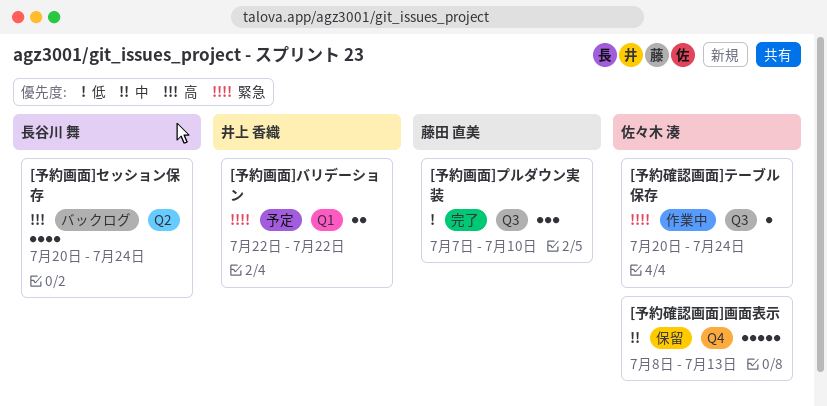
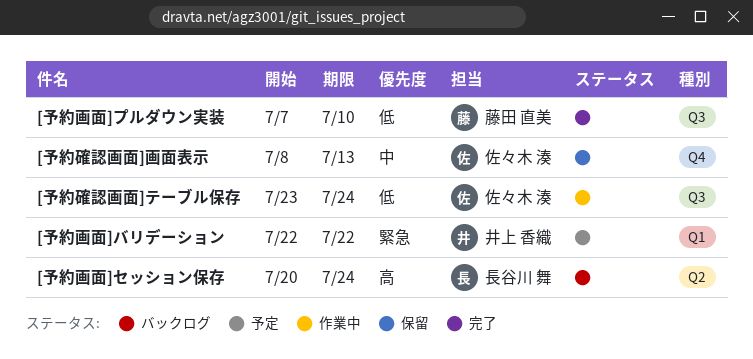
[予約確認画面]テーブル保存, priority: 緊急 -> 低
[予約確認画面]テーブル保存, start: Jul 20 -> Jul 23

